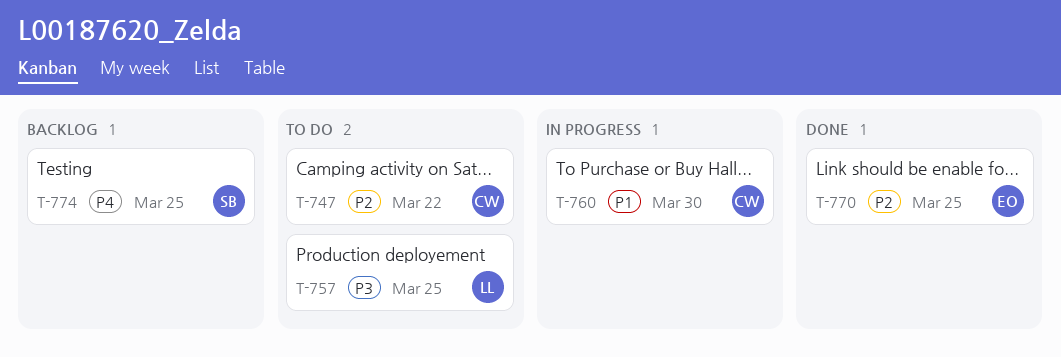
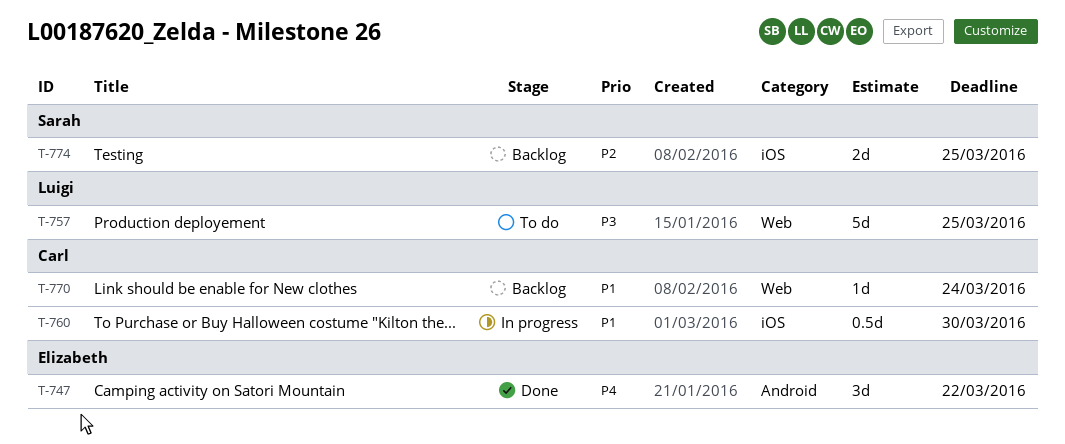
T-747, status: To do -> Done
T-747, owner: Carl -> Elizabeth
T-747, priority: P2 -> P4
T-770, status: Done -> Backlog
T-770, owner: Elizabeth -> Carl
T-770, priority: P2 -> P1
T-770, due: Mar 25 -> Mar 24
T-774, priority: P4 -> P2

